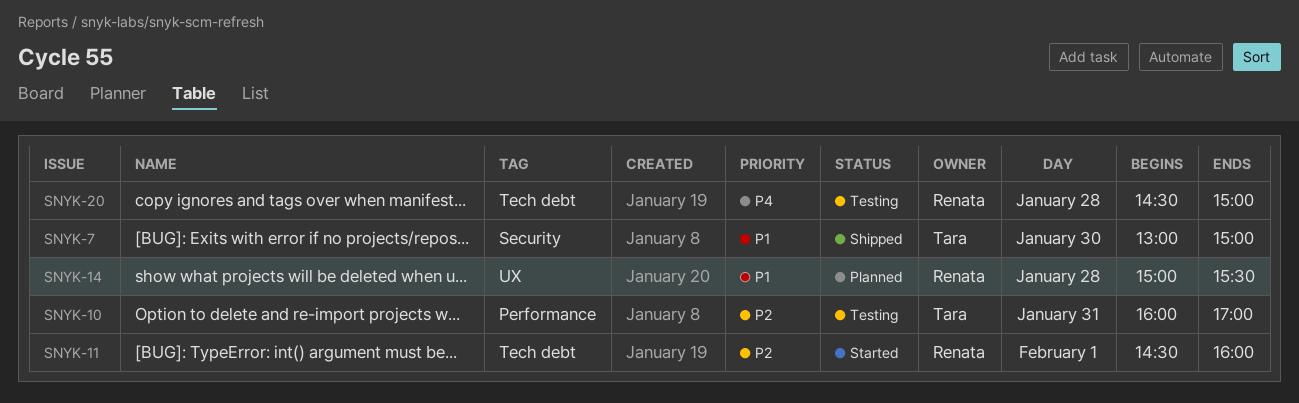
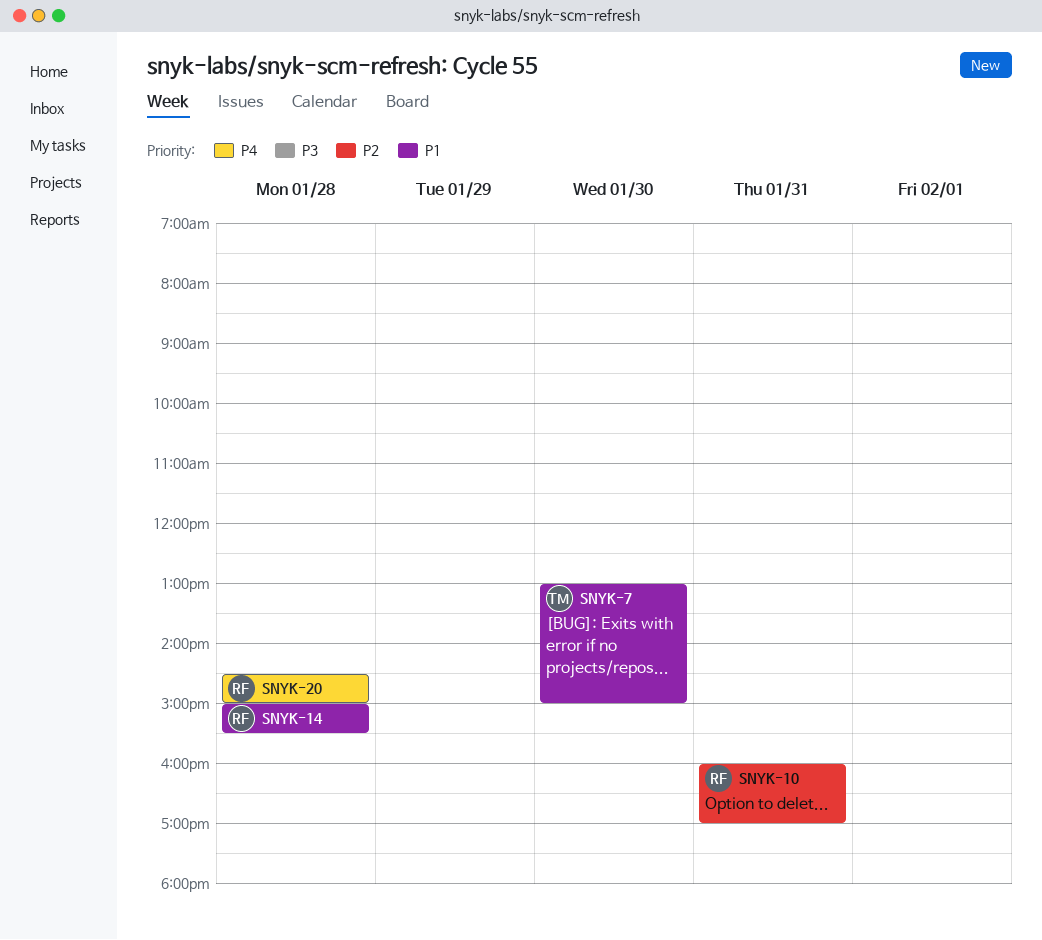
SNYK-10, owner: Tara -> Renata
SNYK-11: present -> none

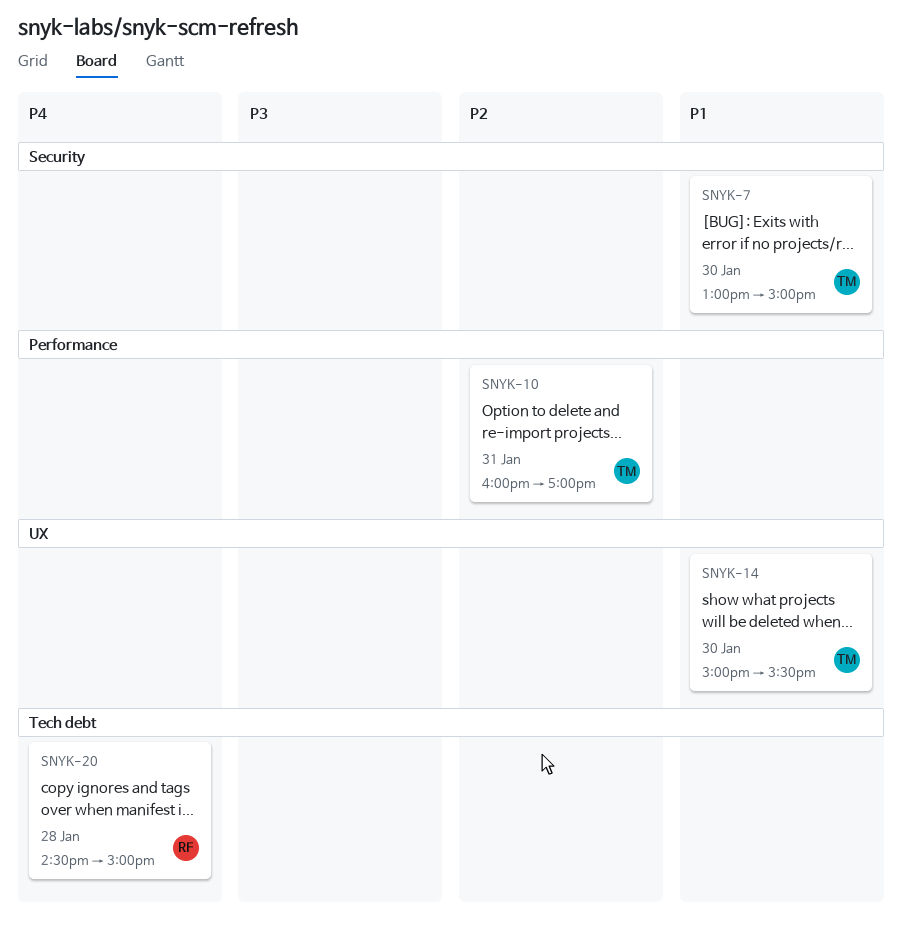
SNYK-10, owner: RF -> TM
SNYK-14, owner: RF -> TM
SNYK-14, day: Jan 28 -> Jan 30

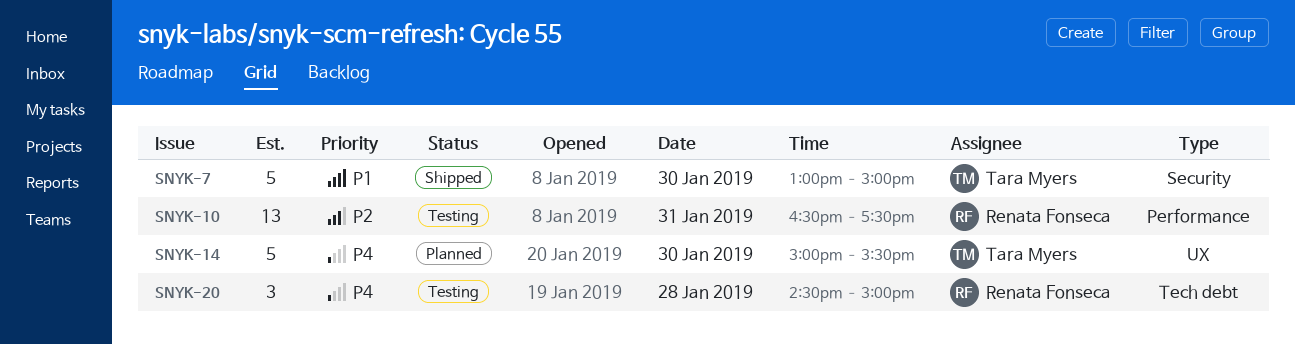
SNYK-10, owner: Tara Myers -> Renata Fonseca
SNYK-10, begins: 16:00 -> 16:30
SNYK-10, ends: 17:00 -> 17:30
SNYK-14, priority: P1 -> P4

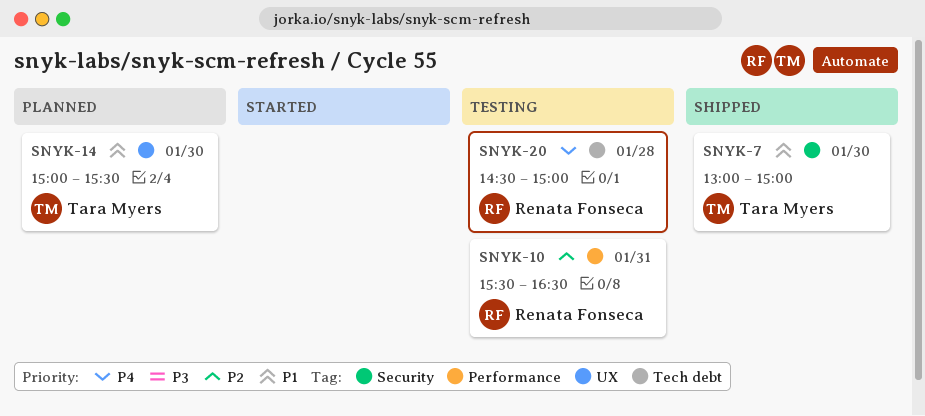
SNYK-10, begins: 16:30 -> 15:30
SNYK-10, ends: 17:30 -> 16:30
SNYK-14, priority: P4 -> P1

